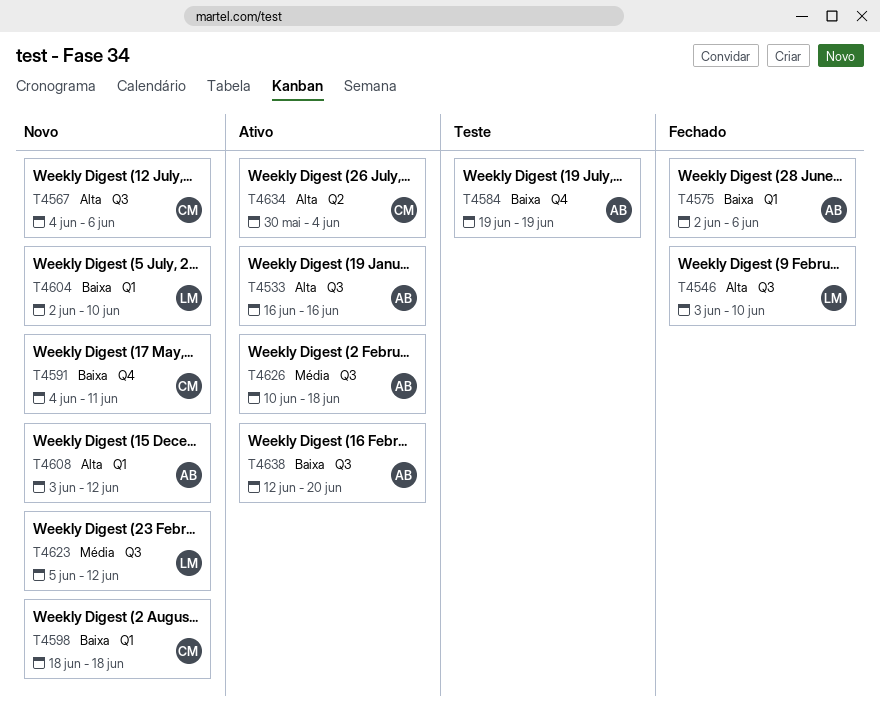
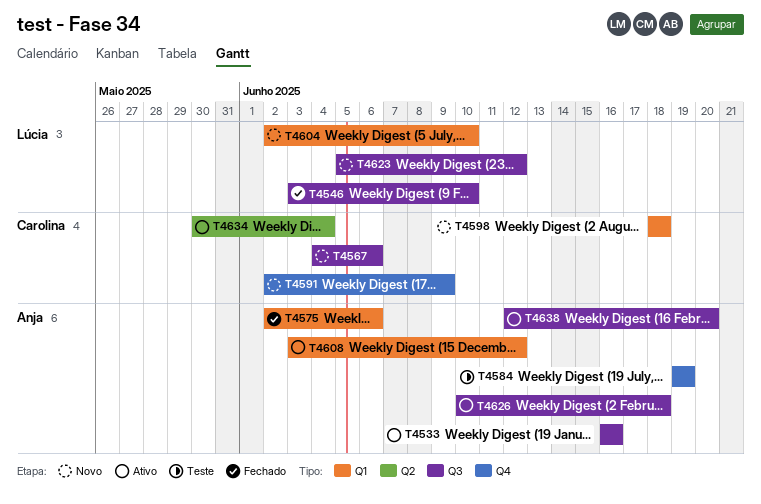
T4591, start: Jun 4 -> Jun 2
T4591, due: Jun 11 -> Jun 9
T4608, status: Novo -> Ativo

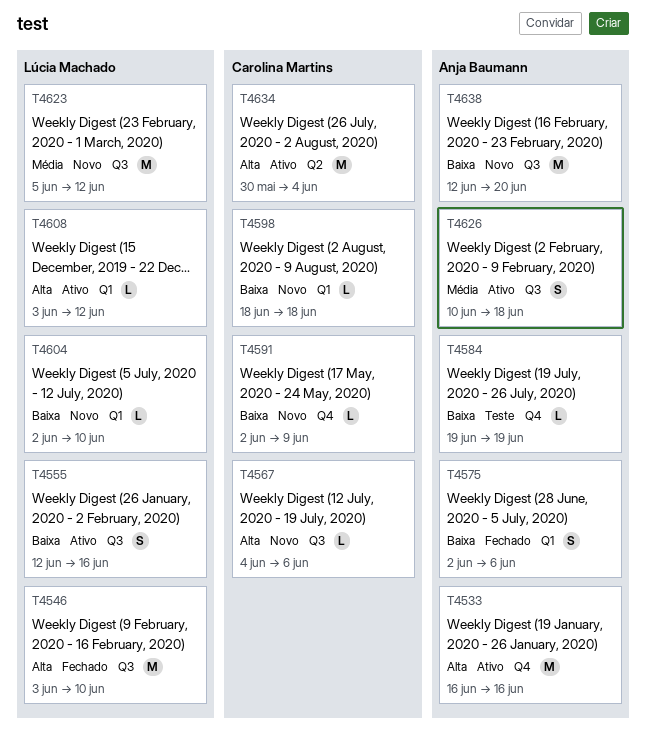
T4533, label: Q3 -> Q4
T4555: none -> present
T4608, owner: Anja Baumann -> Lúcia Machado
T4638, status: Ativo -> Novo

